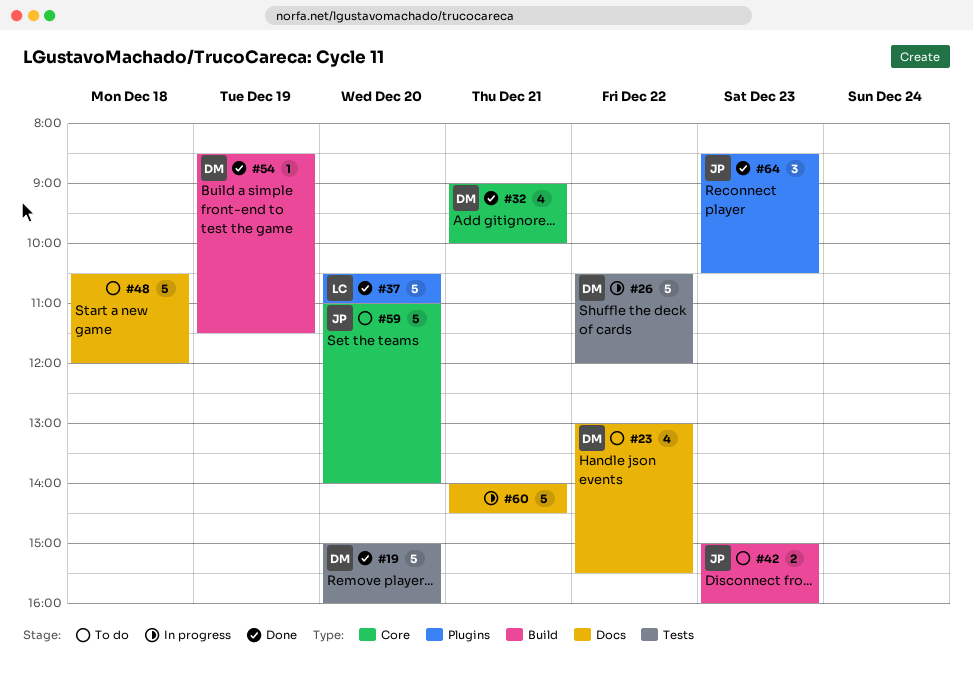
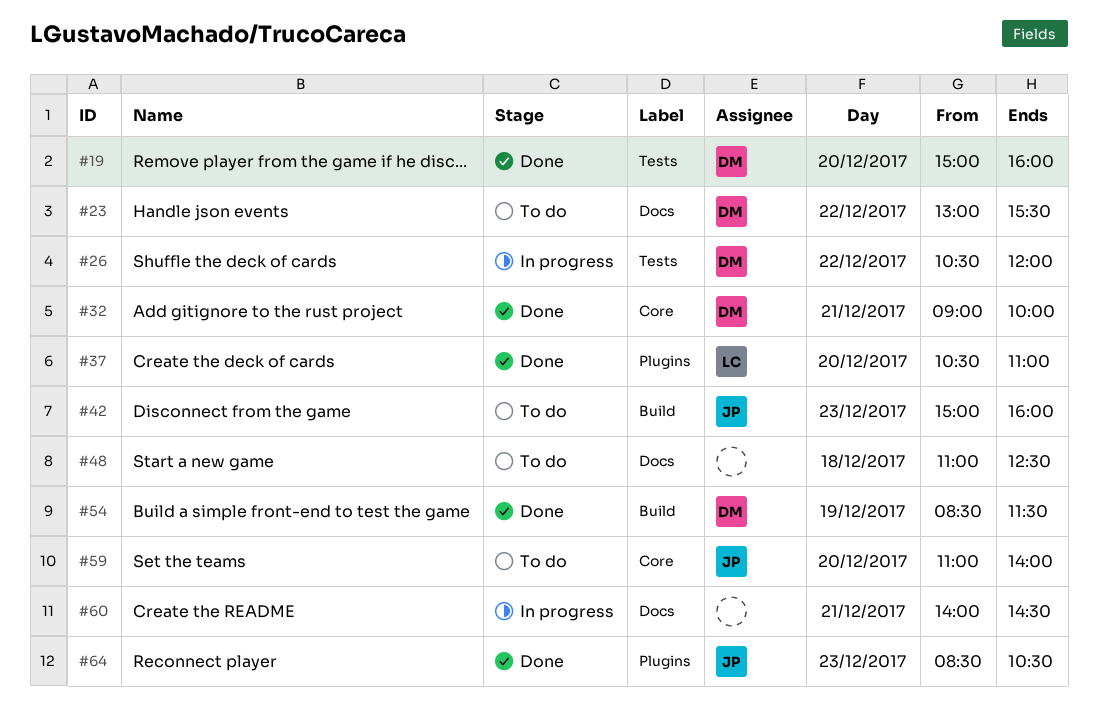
#48, begins: 10:30 -> 11:00
#48, ends: 12:00 -> 12:30

